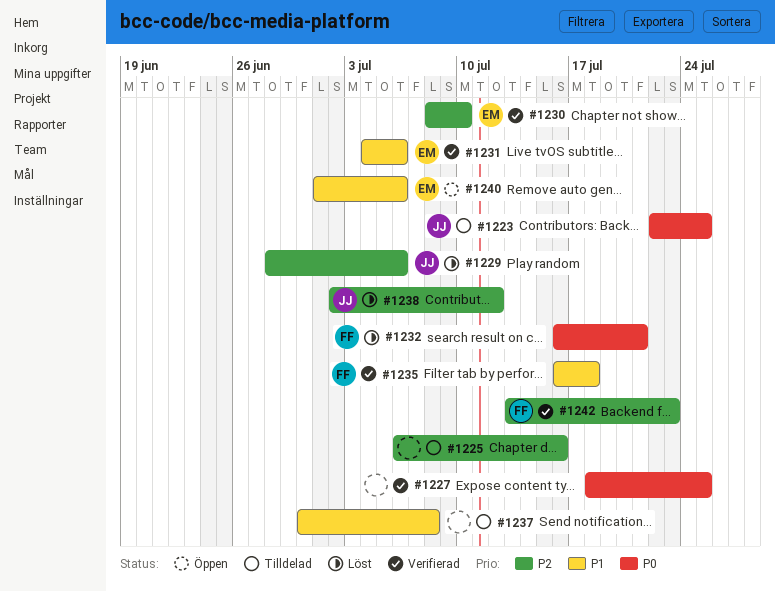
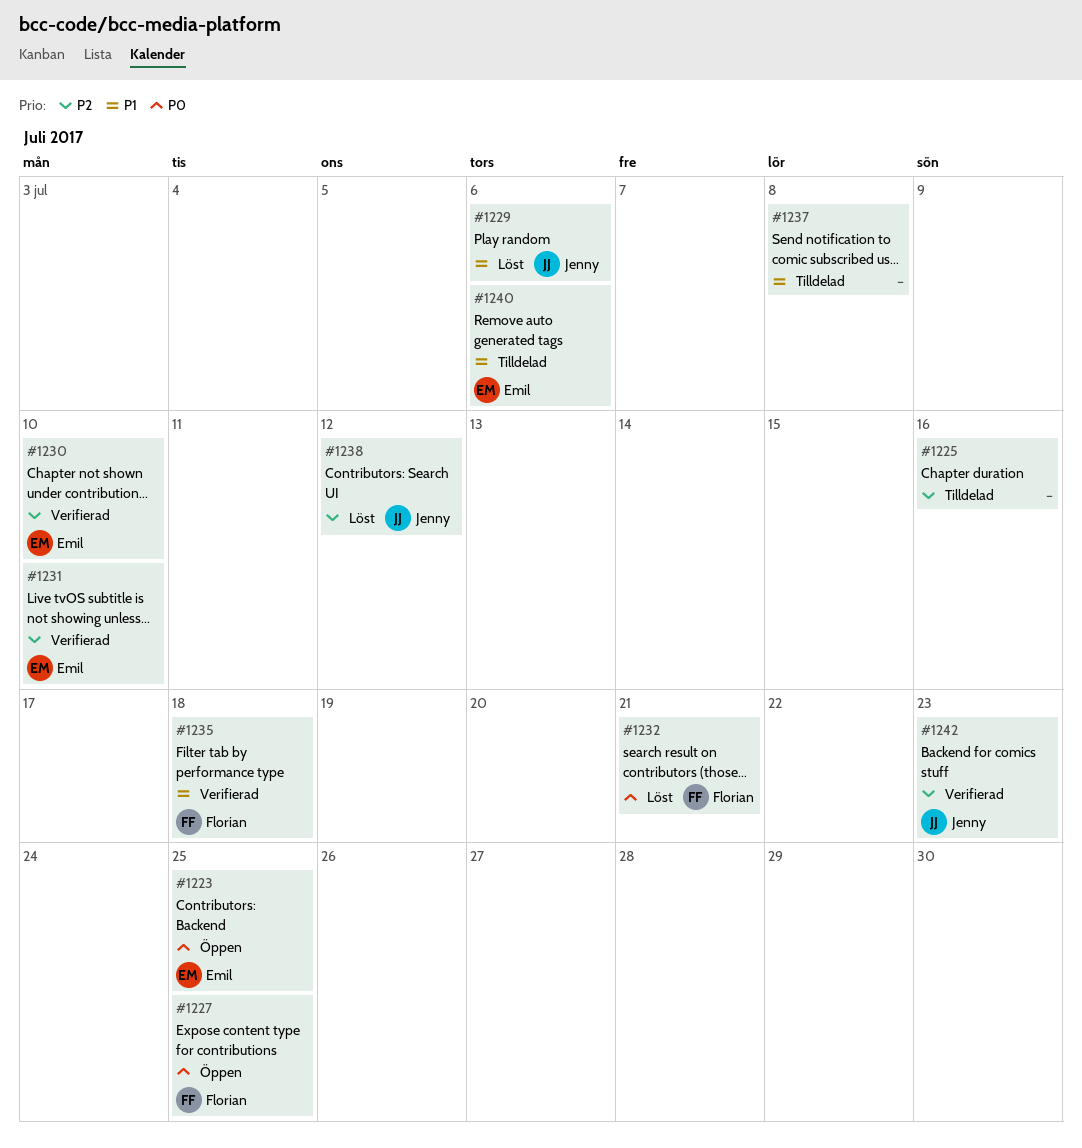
#1223, status: Tilldelad -> Öppen
#1223, owner: Jenny -> Emil
#1227, status: Verifierad -> Öppen
#1227, owner: none -> Florian
#1229, priority: P2 -> P1
#1231, priority: P1 -> P2
#1231, due: Jul 6 -> Jul 10
#1240, status: Öppen -> Tilldelad
#1242, owner: Florian -> Jenny

